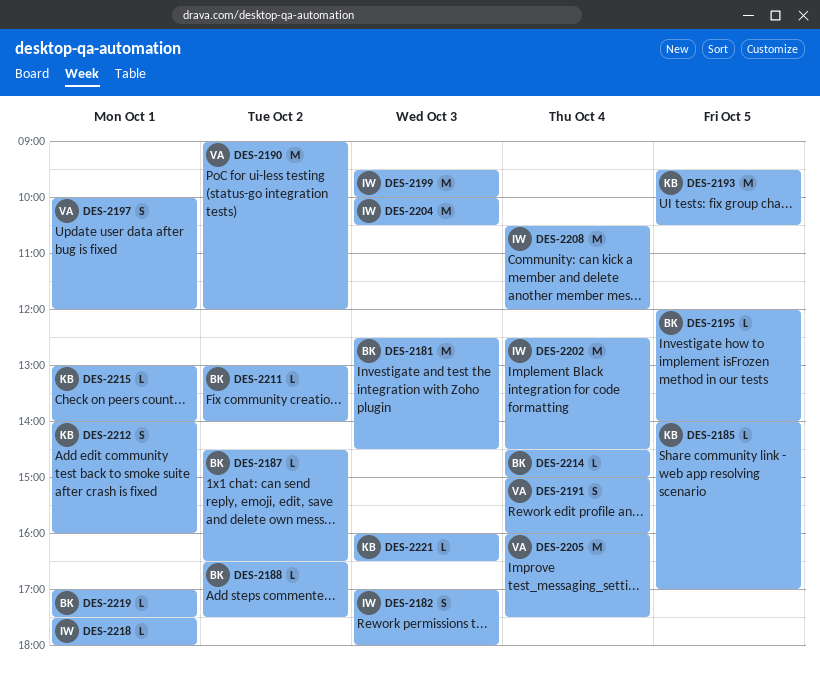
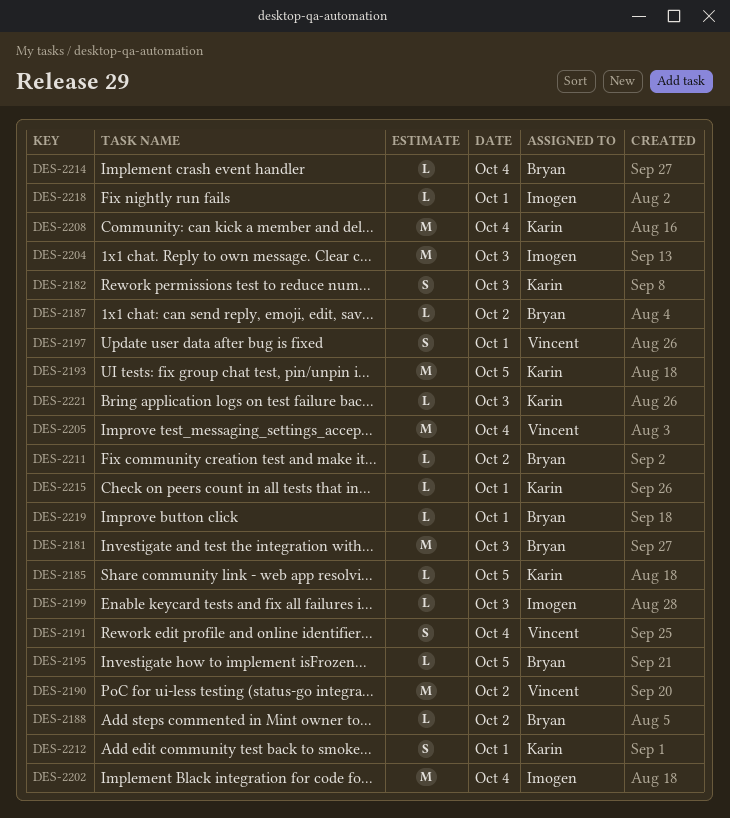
DES-2182, owner: Imogen -> Karin
DES-2199, estimate: M -> L
DES-2208, owner: Imogen -> Karin

